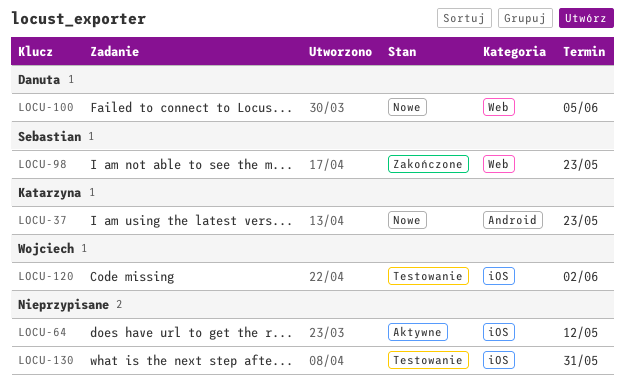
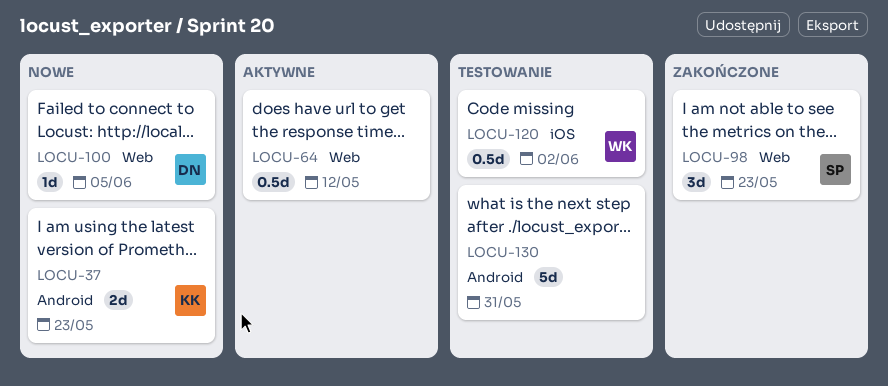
LOCU-64, label: iOS -> Web
LOCU-130, label: iOS -> Android

